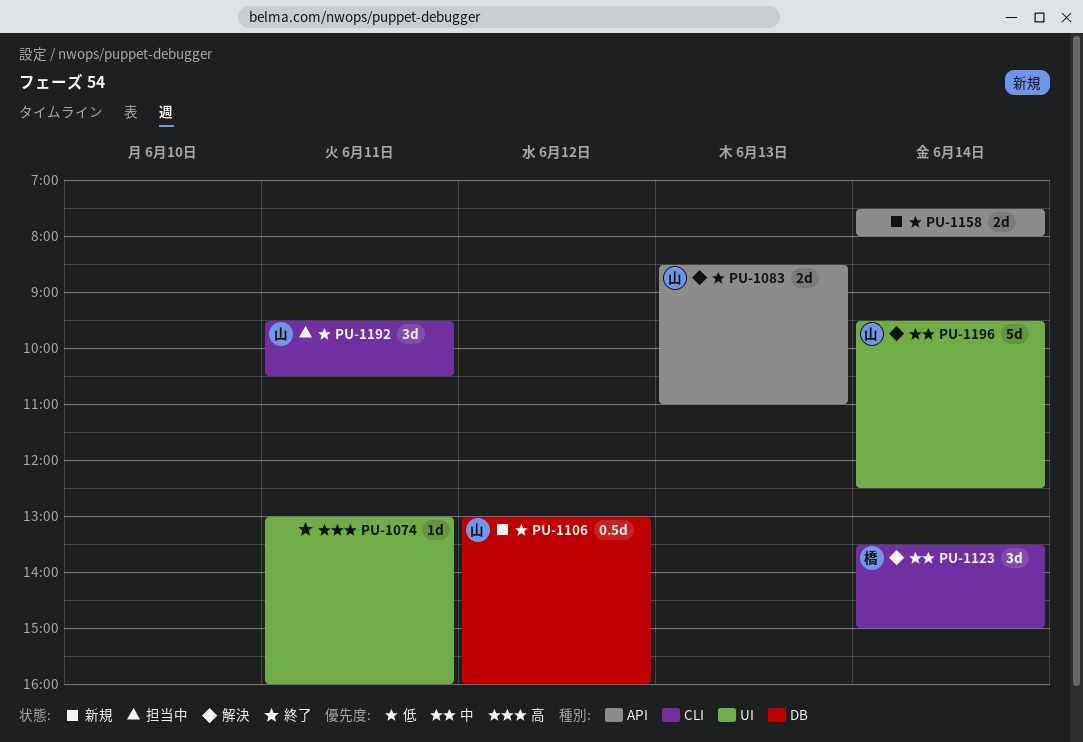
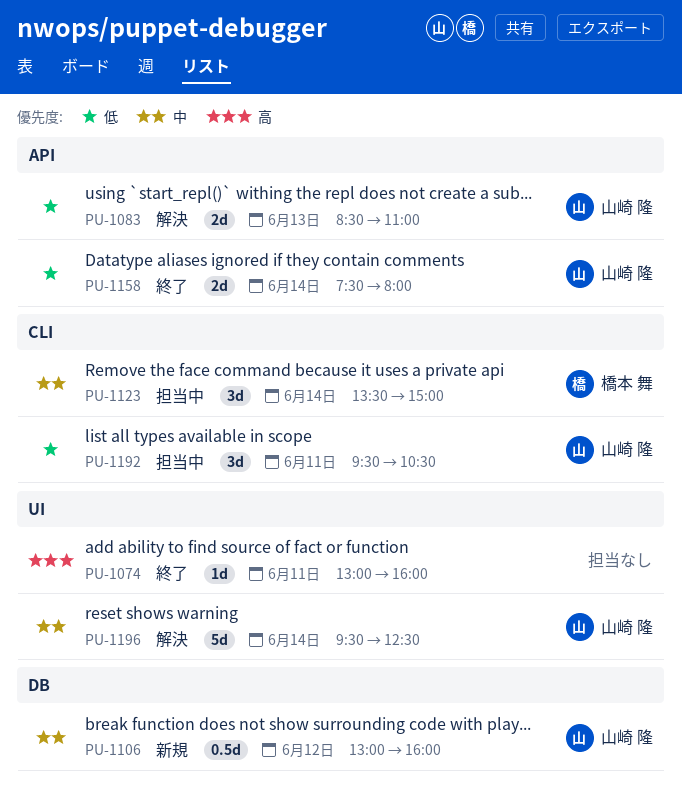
PU-1106, priority: 低 -> 中
PU-1123, status: 解決 -> 担当中
PU-1158, status: 新規 -> 終了
PU-1158, owner: none -> 山崎 隆

